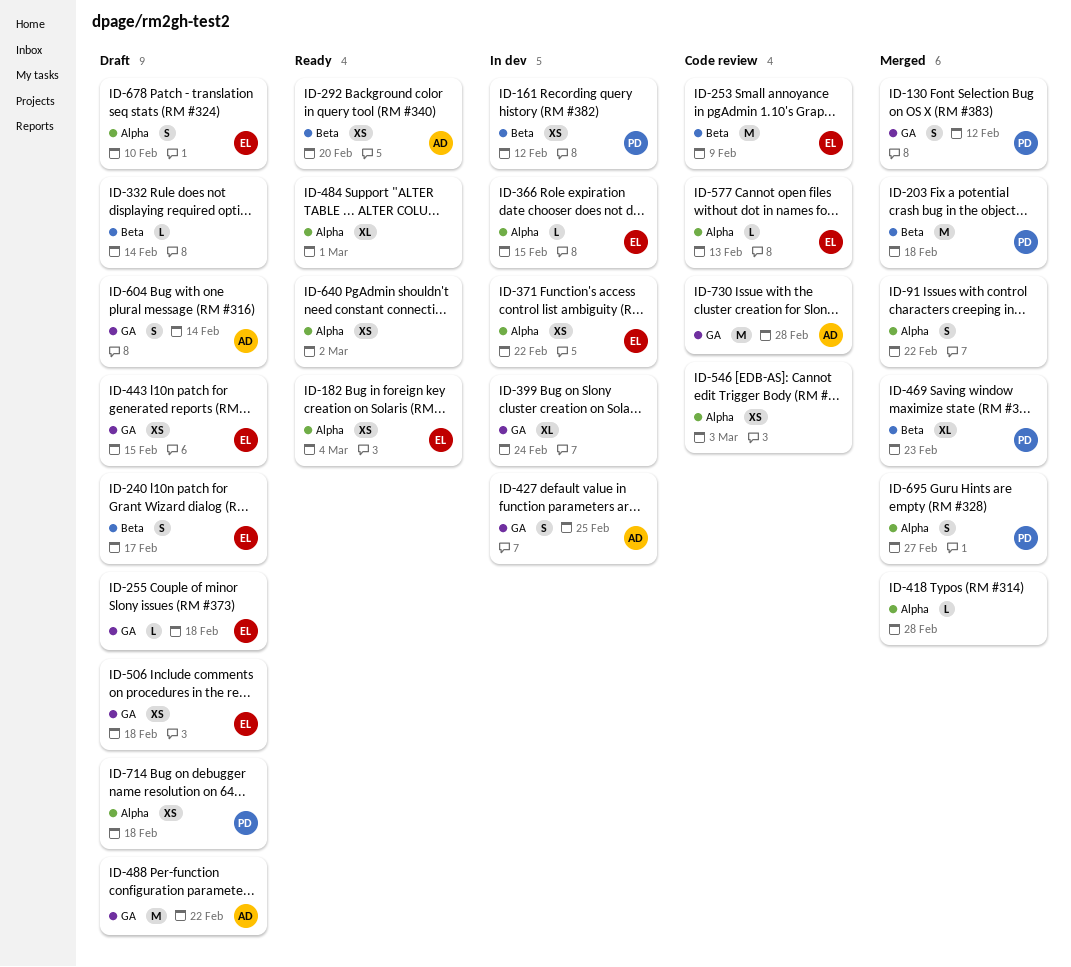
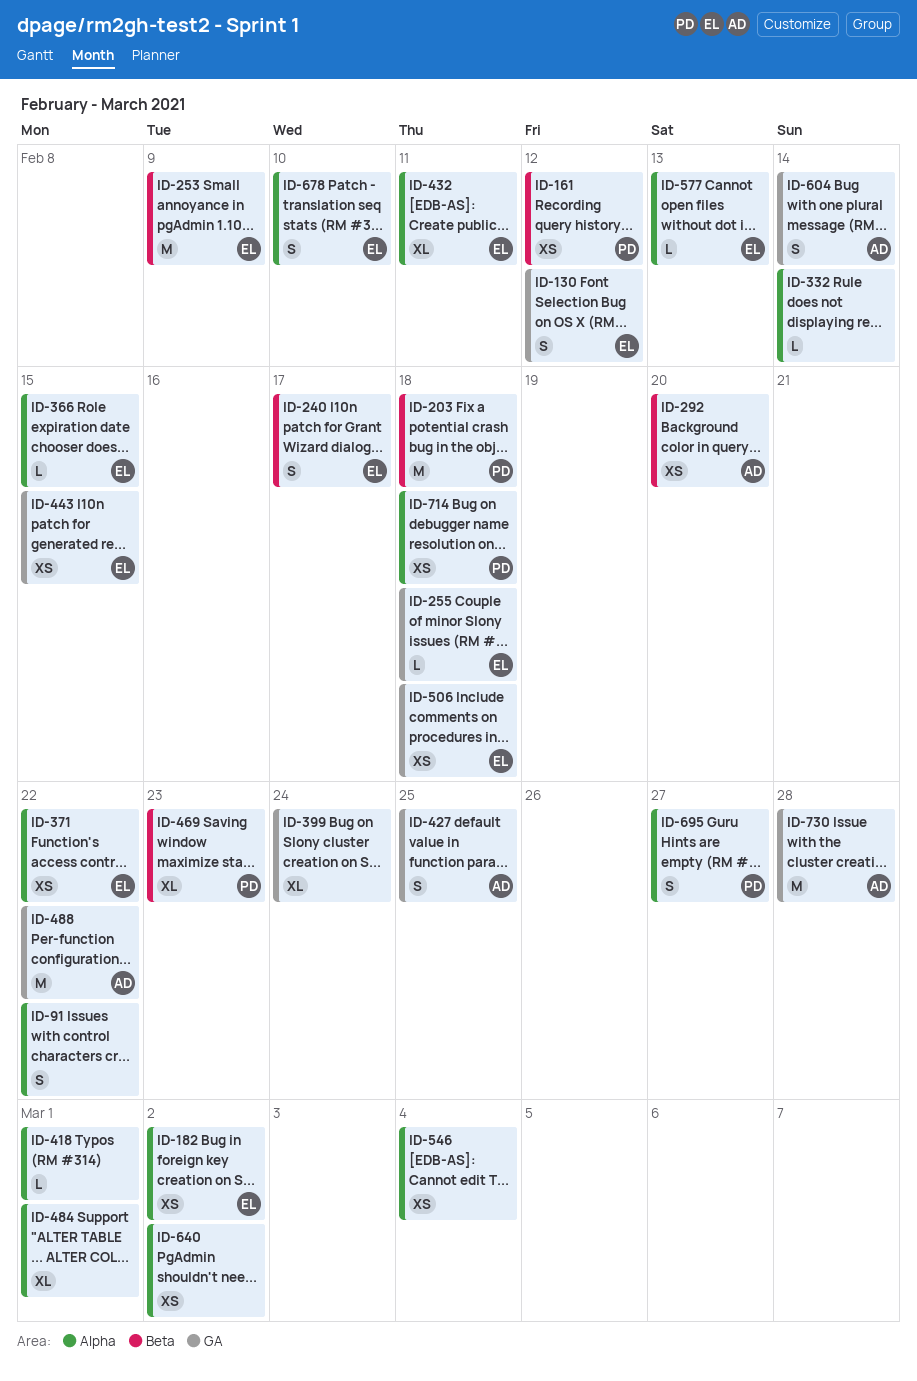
ID-130, owner: PD -> EL
ID-182, due: Mar 4 -> Mar 2
ID-332, label: Beta -> Alpha
ID-418, due: Feb 28 -> Mar 1
ID-432: none -> present
ID-546, due: Mar 3 -> Mar 4

